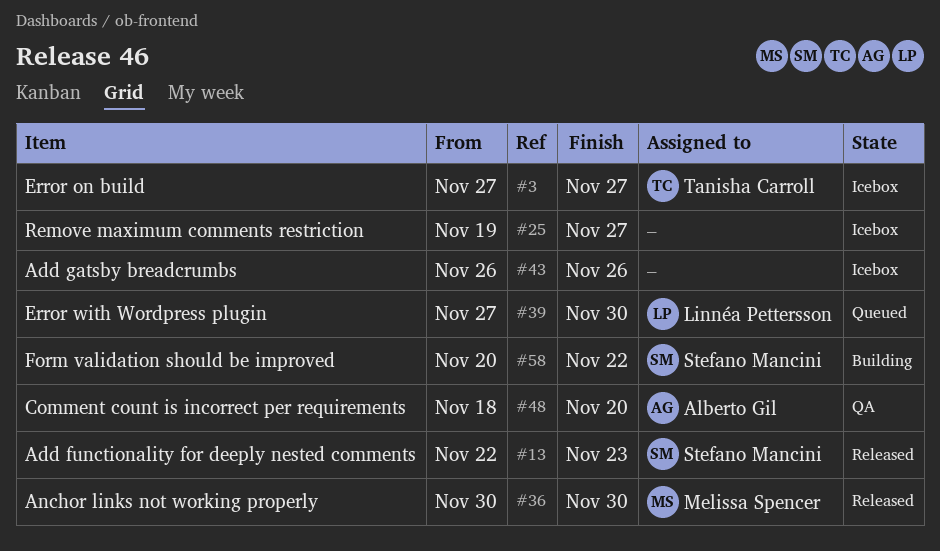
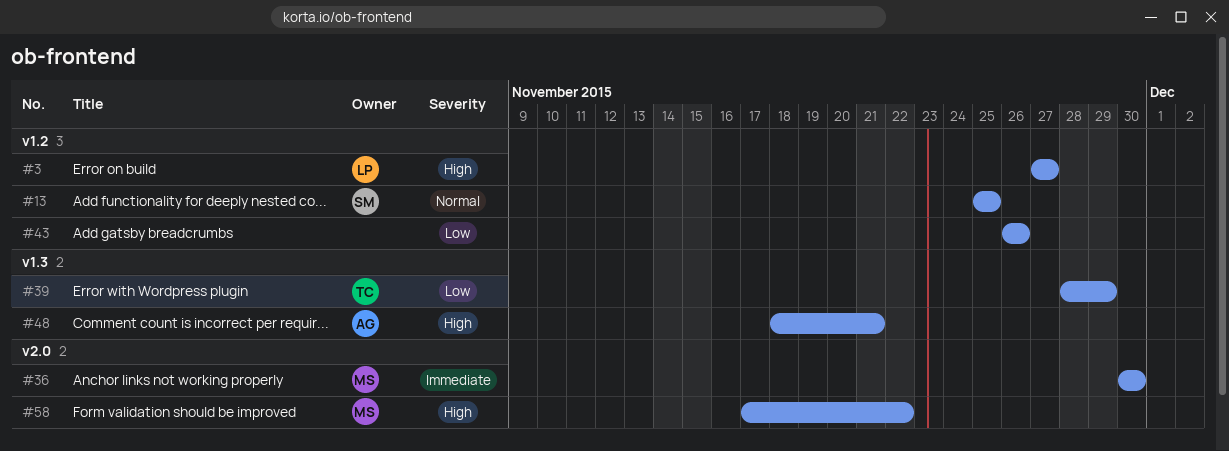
#3, owner: Tanisha Carroll -> Linnéa Pettersson
#13, start: Nov 22 -> Nov 25
#13, due: Nov 23 -> Nov 25
#25: present -> none
#39, owner: Linnéa Pettersson -> Tanisha Carroll
#39, start: Nov 27 -> Nov 28
#39, due: Nov 30 -> Nov 29
#48, due: Nov 20 -> Nov 21
#58, owner: Stefano Mancini -> Melissa Spencer
#58, start: Nov 20 -> Nov 17

